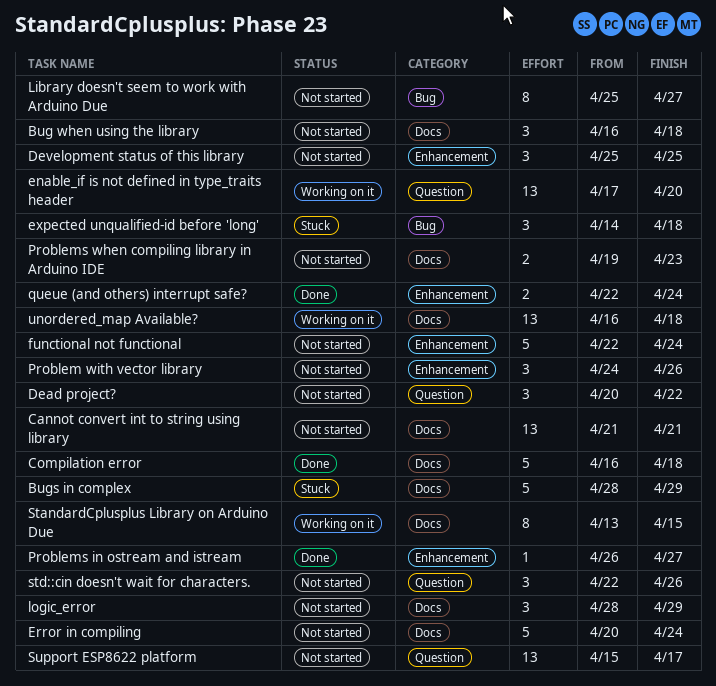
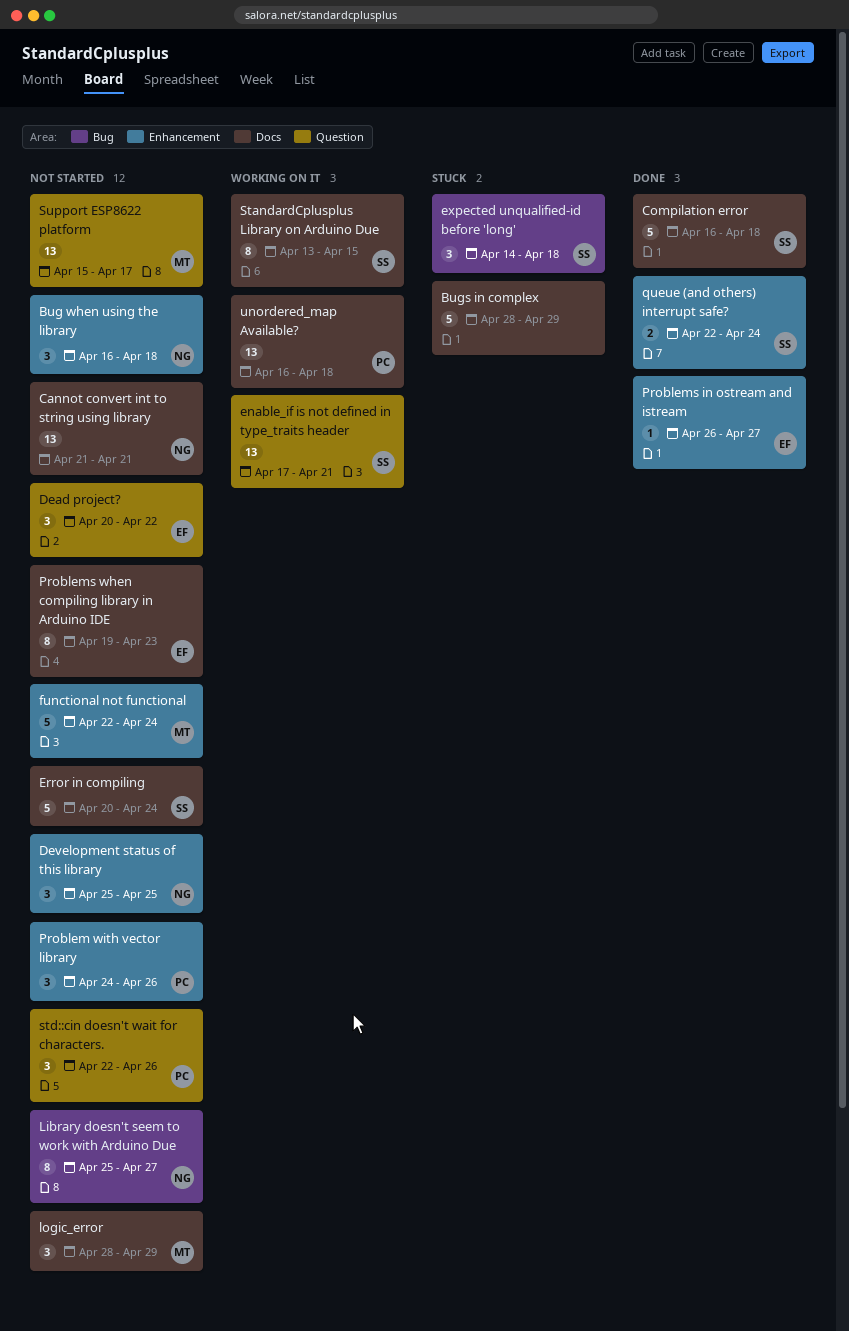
Bug when using the library, label: Docs -> Enhancement
enable_if is not defined in type_traits header, due: Apr 20 -> Apr 21
Problems when compiling library in Arduino IDE, estimate: 2 -> 8

